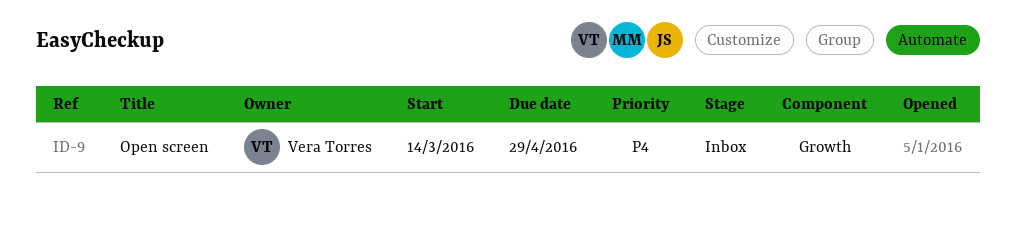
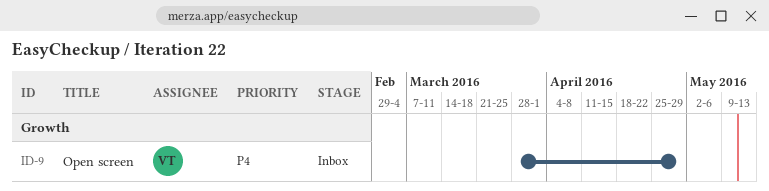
ID-9, start: Mar 14 -> Mar 28

